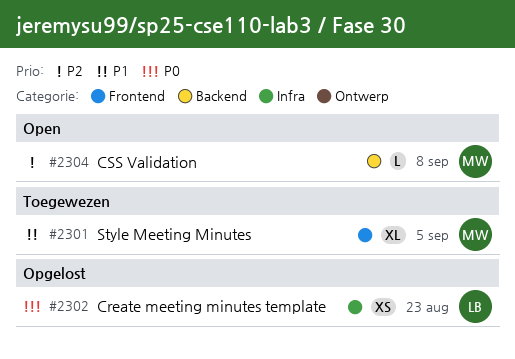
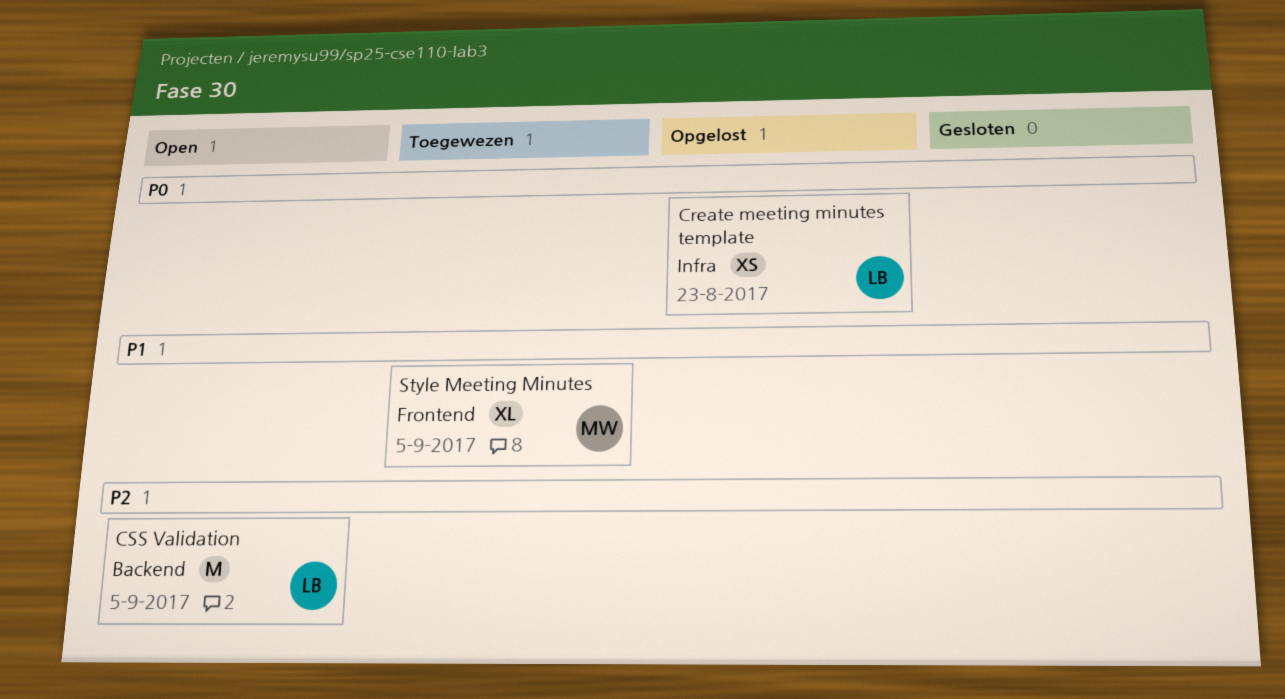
CSS Validation, owner: MW -> LB
CSS Validation, estimate: L -> M
CSS Validation, due: Sep 8 -> Sep 5

